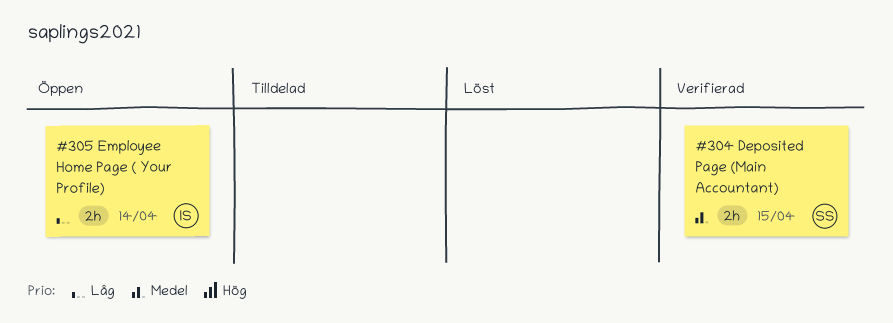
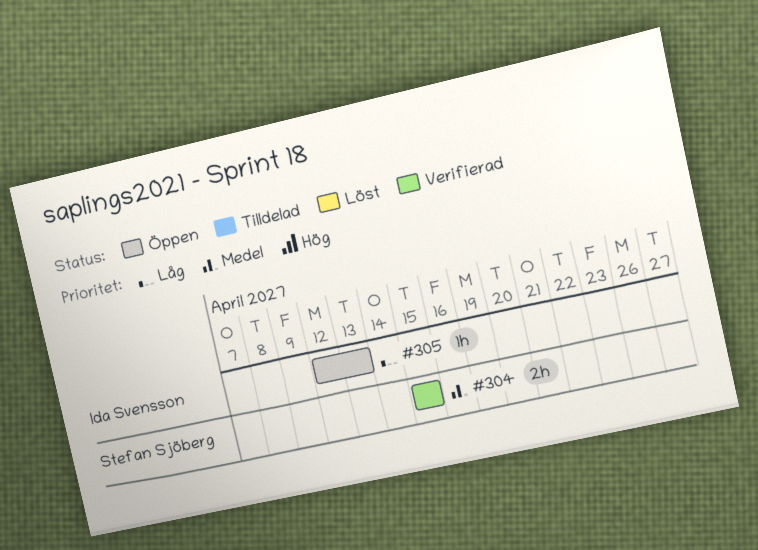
#305, estimate: 2h -> 1h
#305, due: Apr 14 -> Apr 13

